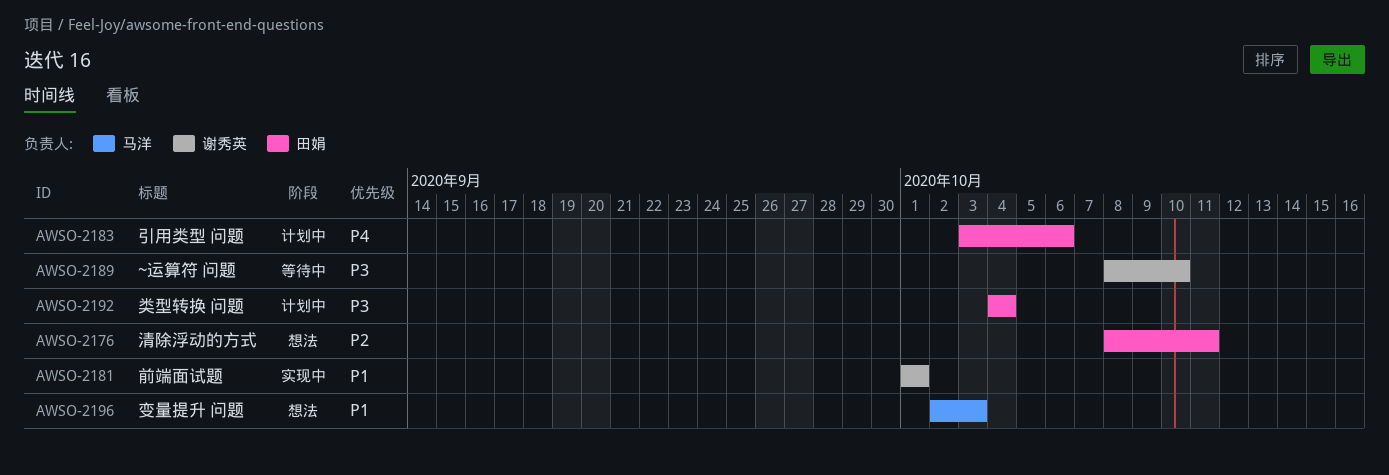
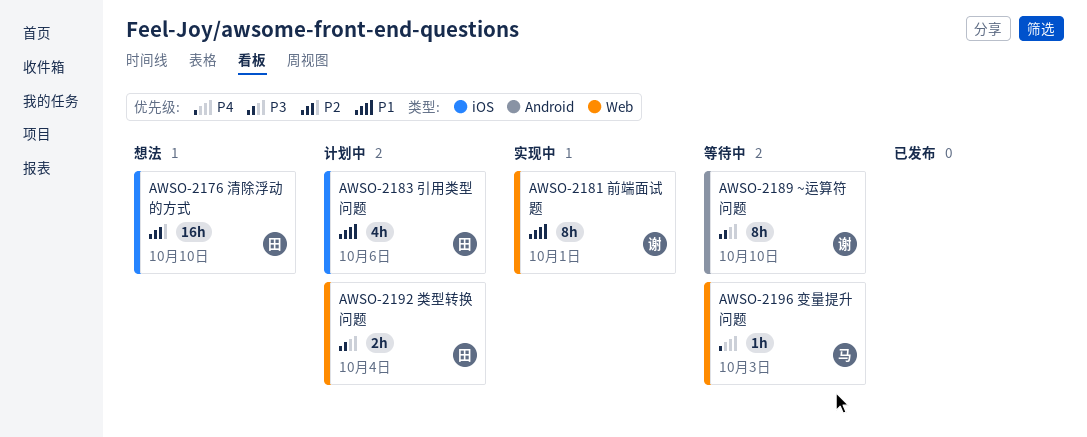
AWSO-2176, due: Oct 11 -> Oct 10
AWSO-2183, priority: P4 -> P1
AWSO-2196, status: 想法 -> 等待中
AWSO-2196, priority: P1 -> P4

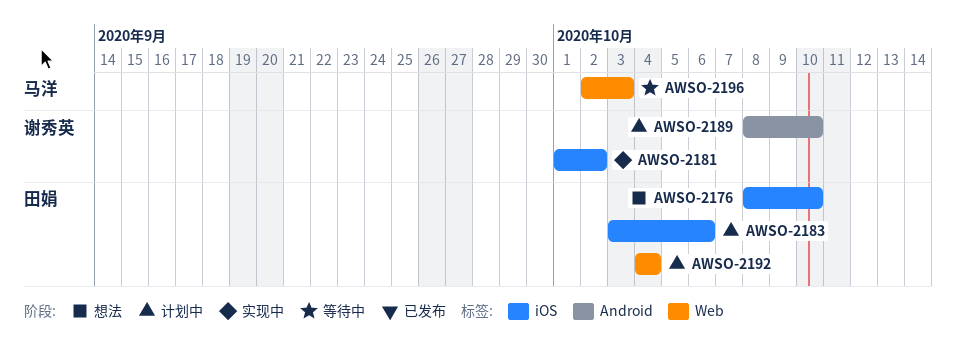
AWSO-2181, label: Web -> iOS
AWSO-2181, due: Oct 1 -> Oct 2
AWSO-2189, status: 等待中 -> 计划中

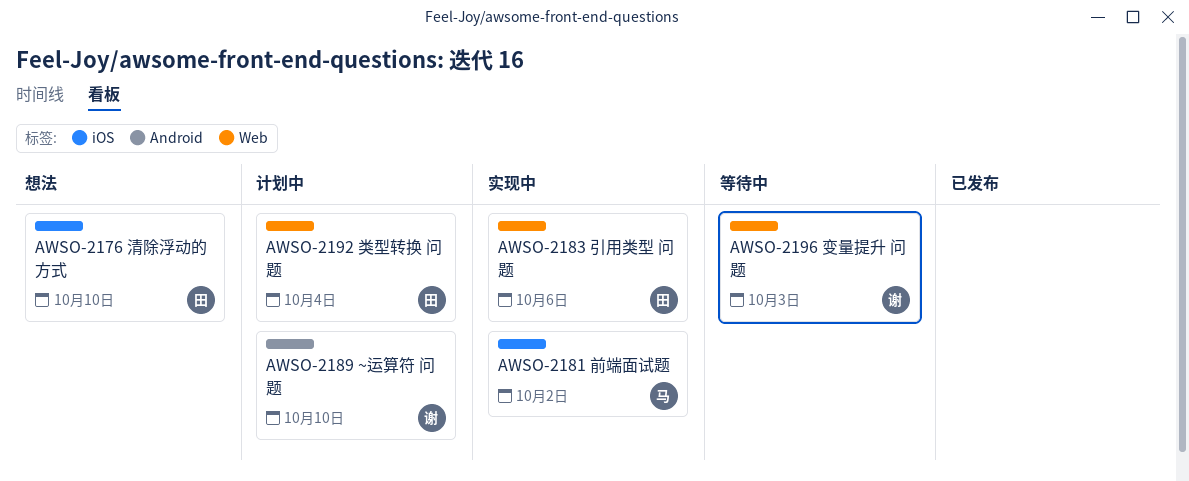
AWSO-2181, owner: 谢秀英 -> 马洋
AWSO-2183, status: 计划中 -> 实现中
AWSO-2183, label: iOS -> Web
AWSO-2196, owner: 马洋 -> 谢秀英

